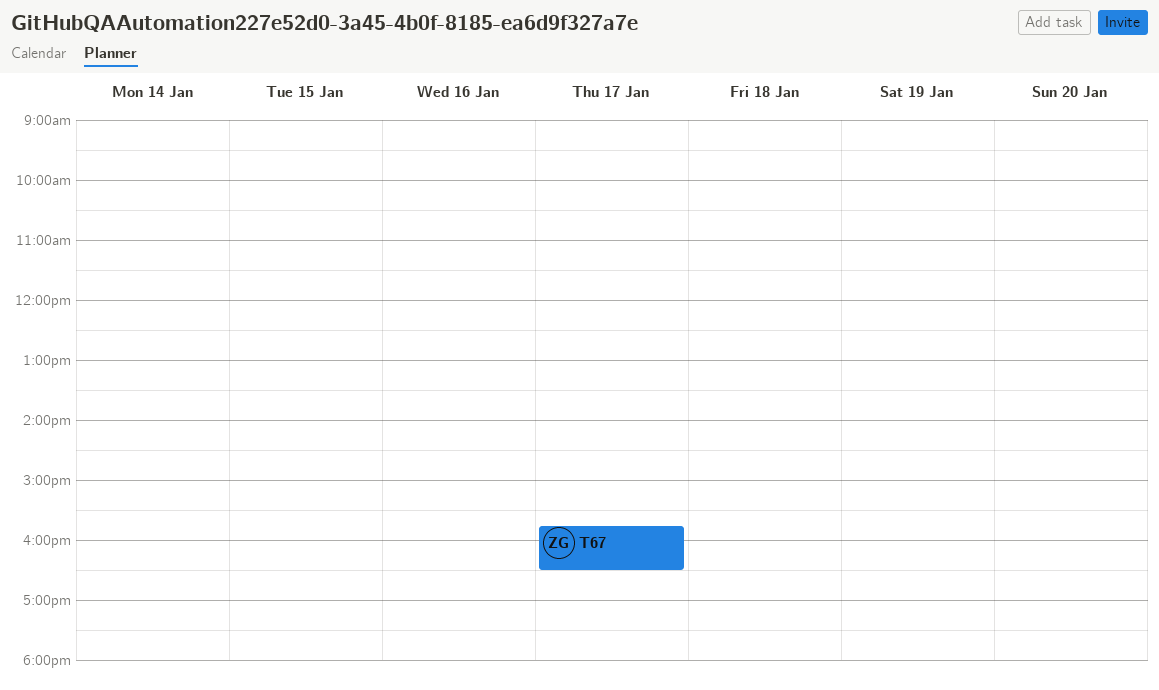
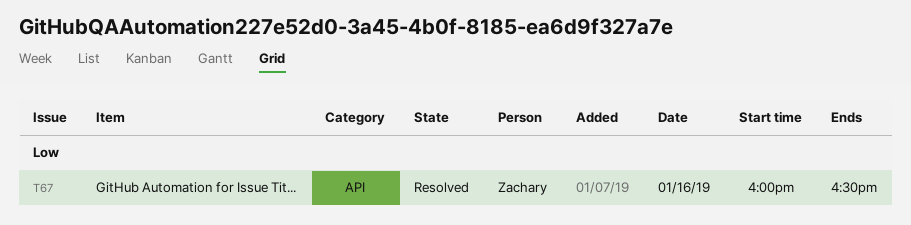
T67, day: Jan 17 -> Jan 16
T67, begins: 15:45 -> 16:00

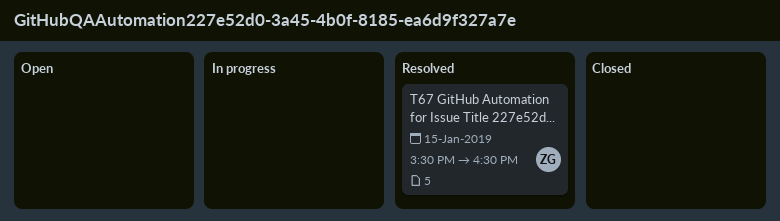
T67, day: Jan 16 -> Jan 15
T67, begins: 16:00 -> 15:30

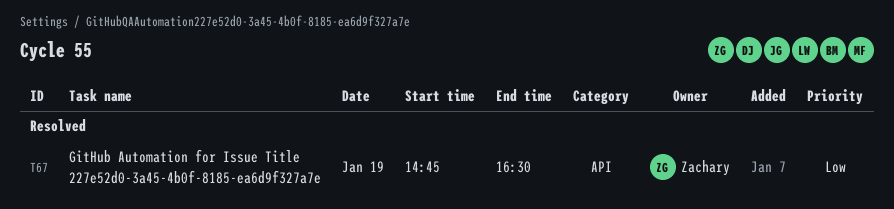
T67, day: Jan 15 -> Jan 19
T67, begins: 15:30 -> 14:45

